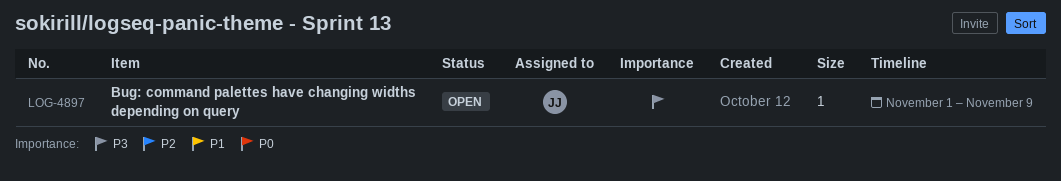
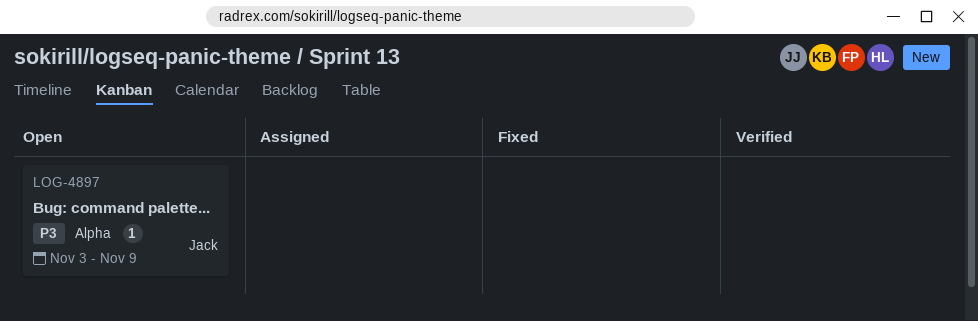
LOG-4897, start: Nov 1 -> Nov 3

